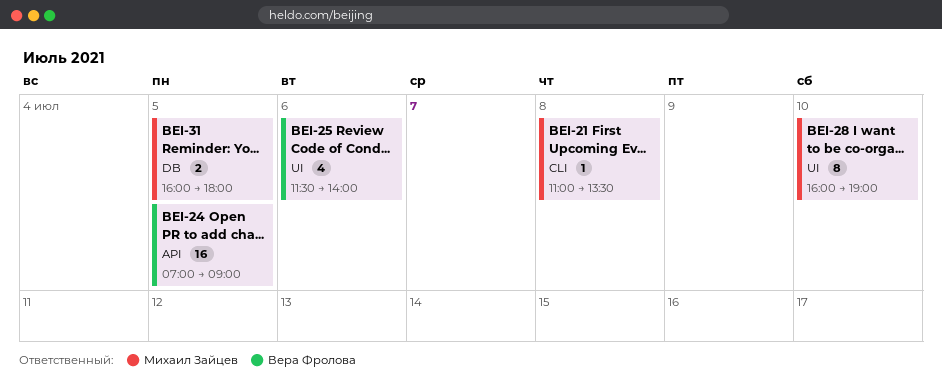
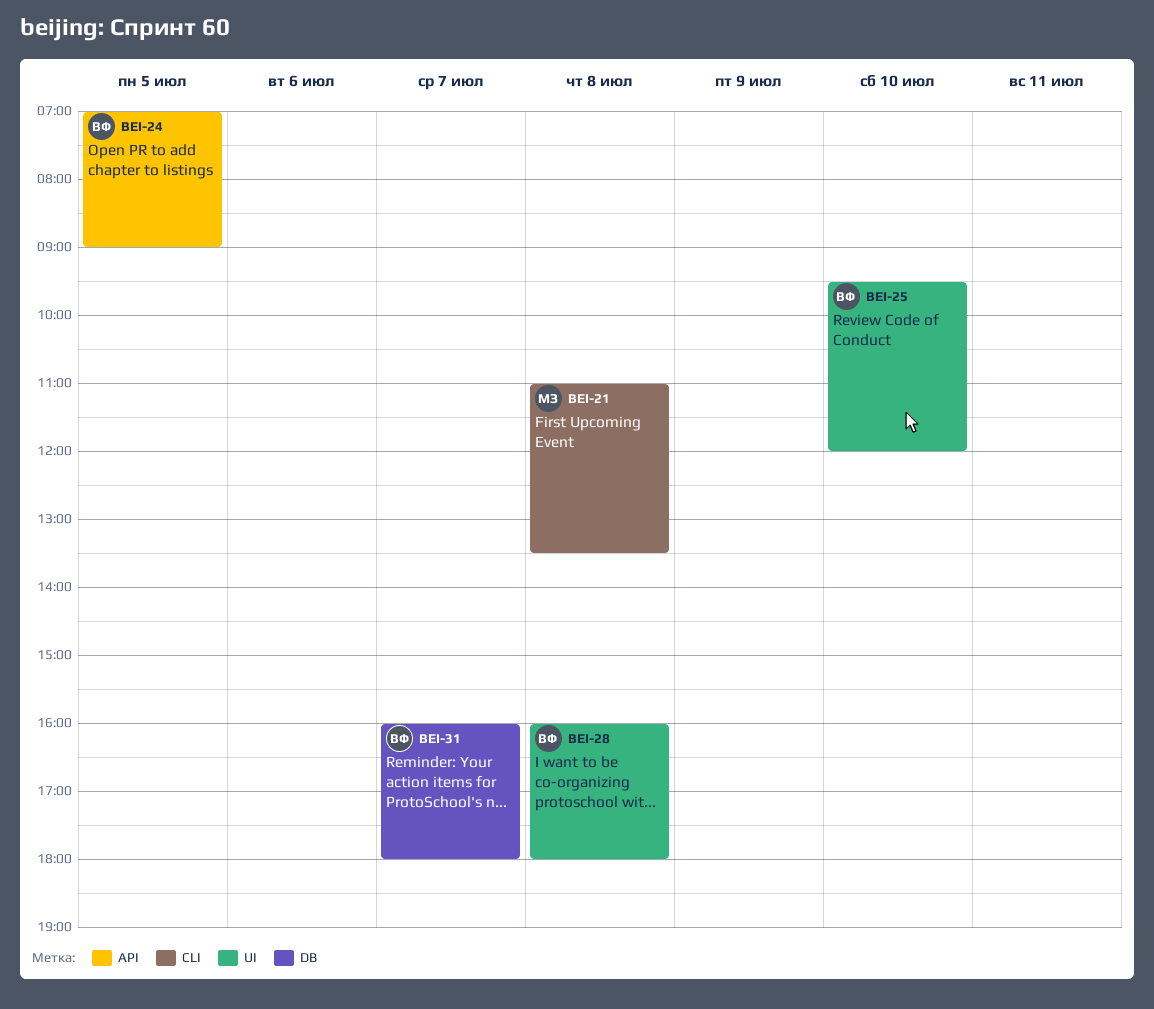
BEI-25, day: Jul 6 -> Jul 10
BEI-25, begins: 11:30 -> 09:30
BEI-25, ends: 14:00 -> 12:00
BEI-28, owner: Михаил Зайцев -> Вера Фролова
BEI-28, day: Jul 10 -> Jul 8
BEI-28, ends: 19:00 -> 18:00
BEI-31, owner: Михаил Зайцев -> Вера Фролова
BEI-31, day: Jul 5 -> Jul 7

